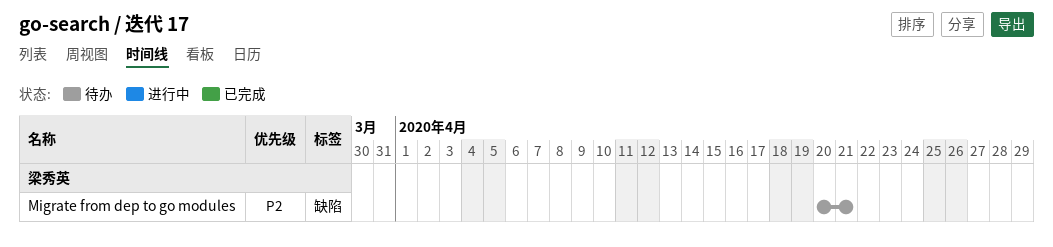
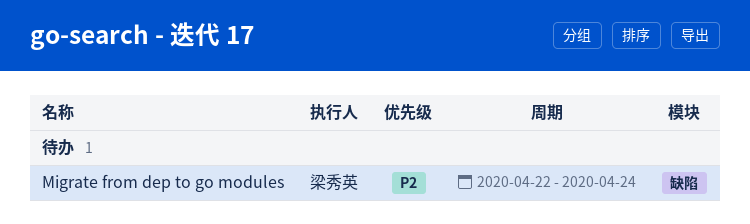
Migrate from dep to go modules, start: Apr 20 -> Apr 22
Migrate from dep to go modules, due: Apr 21 -> Apr 24

